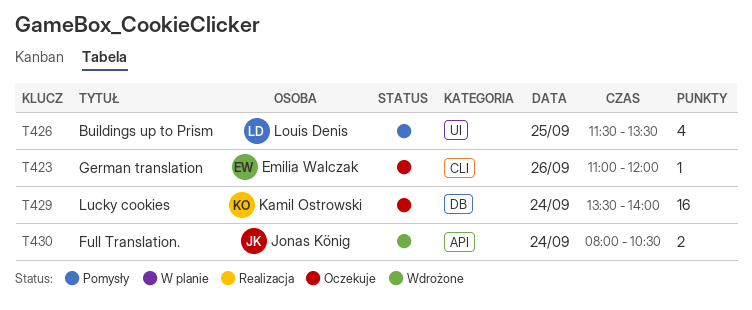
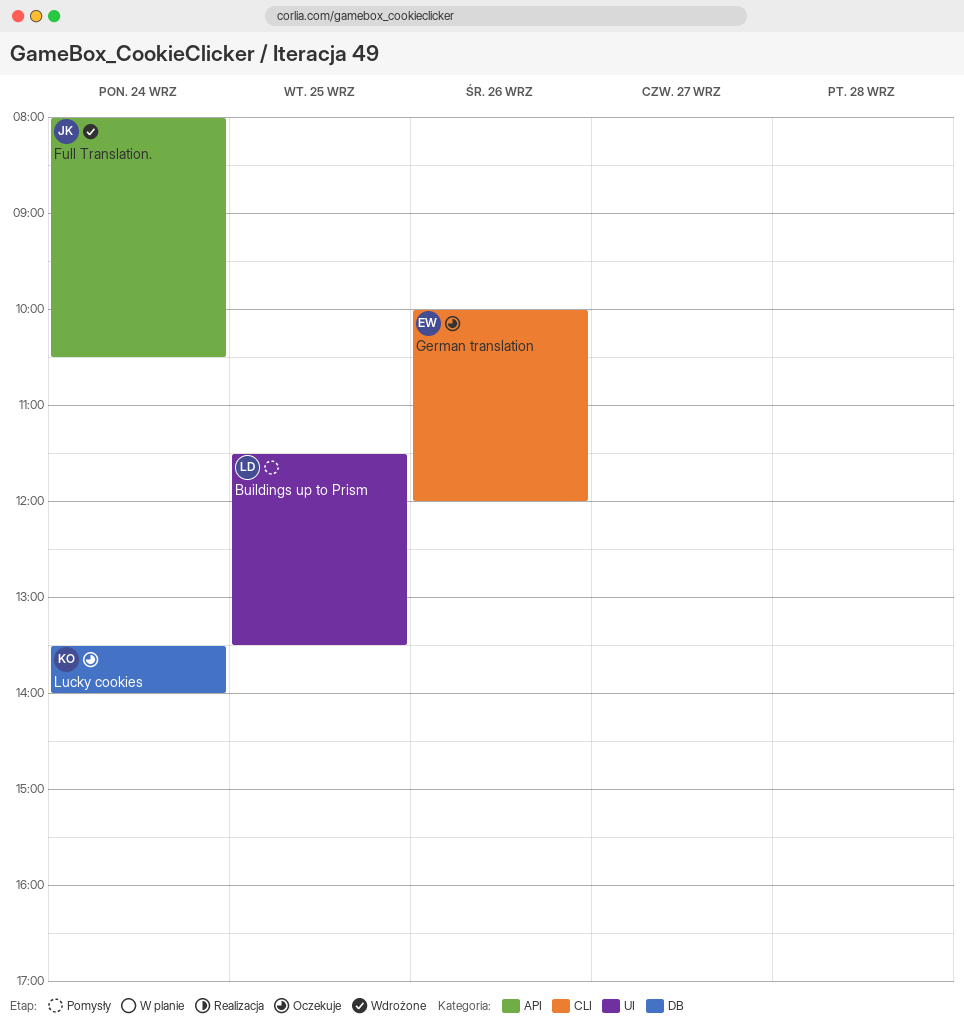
German translation, begins: 11:00 -> 10:00

